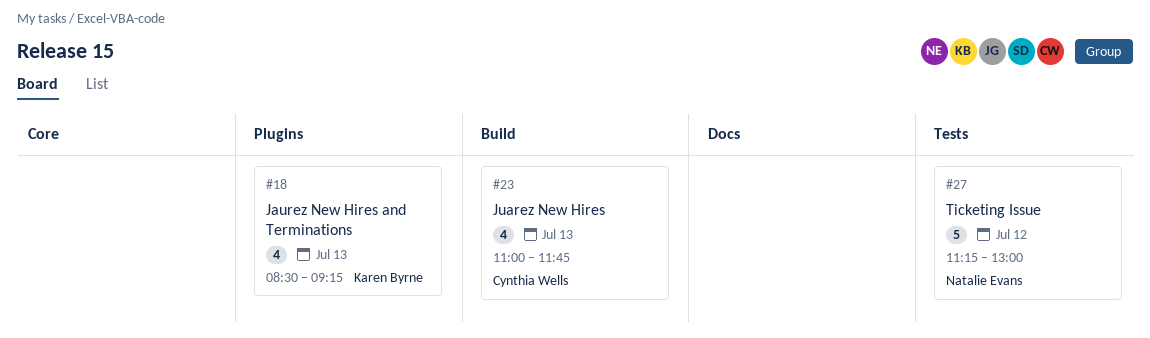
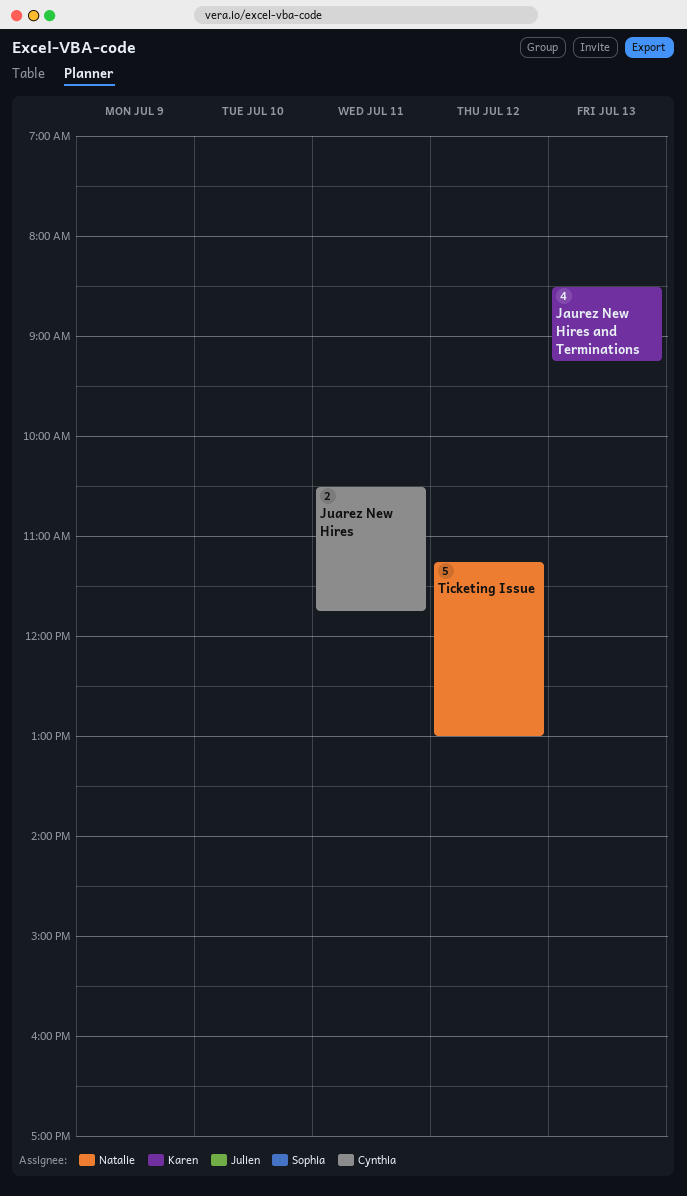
Juarez New Hires, estimate: 4 -> 2
Juarez New Hires, day: Jul 13 -> Jul 11
Juarez New Hires, begins: 11:00 -> 10:30

